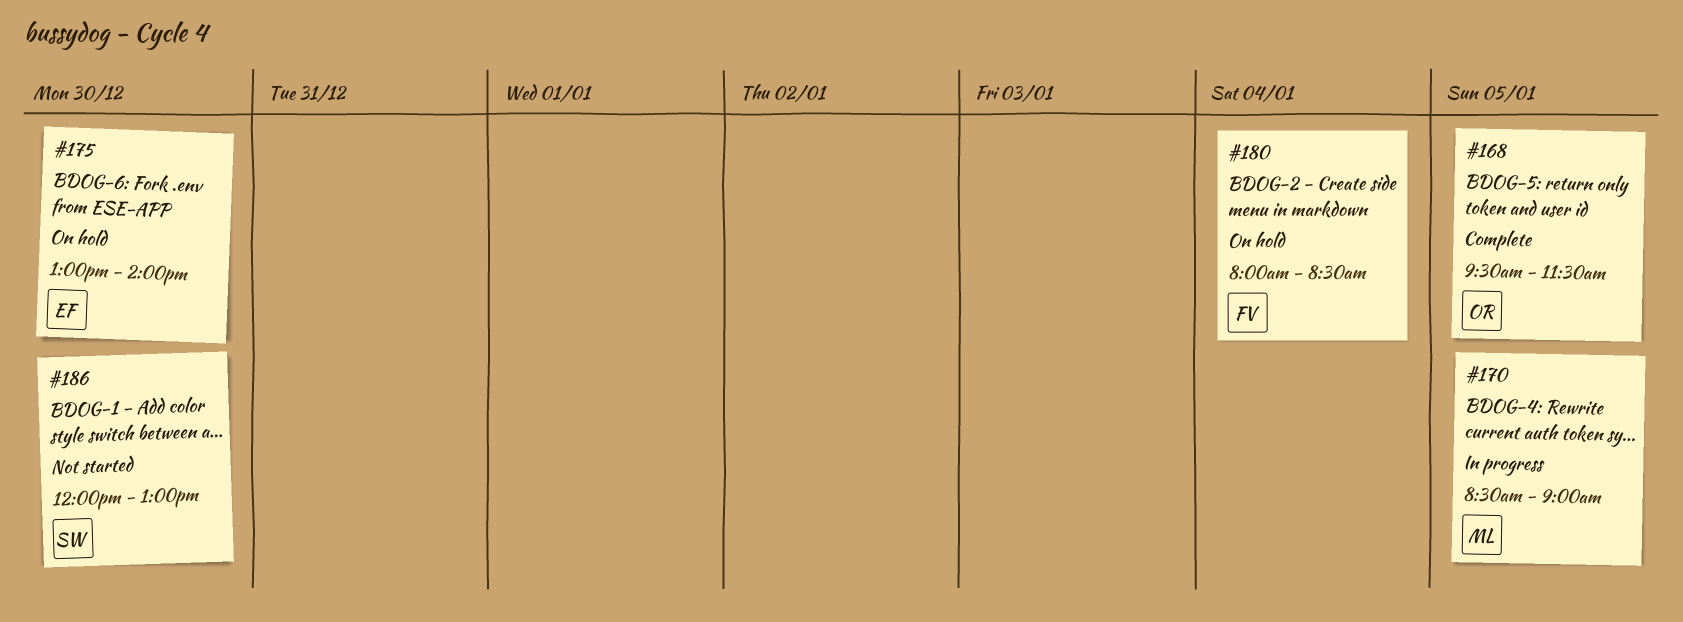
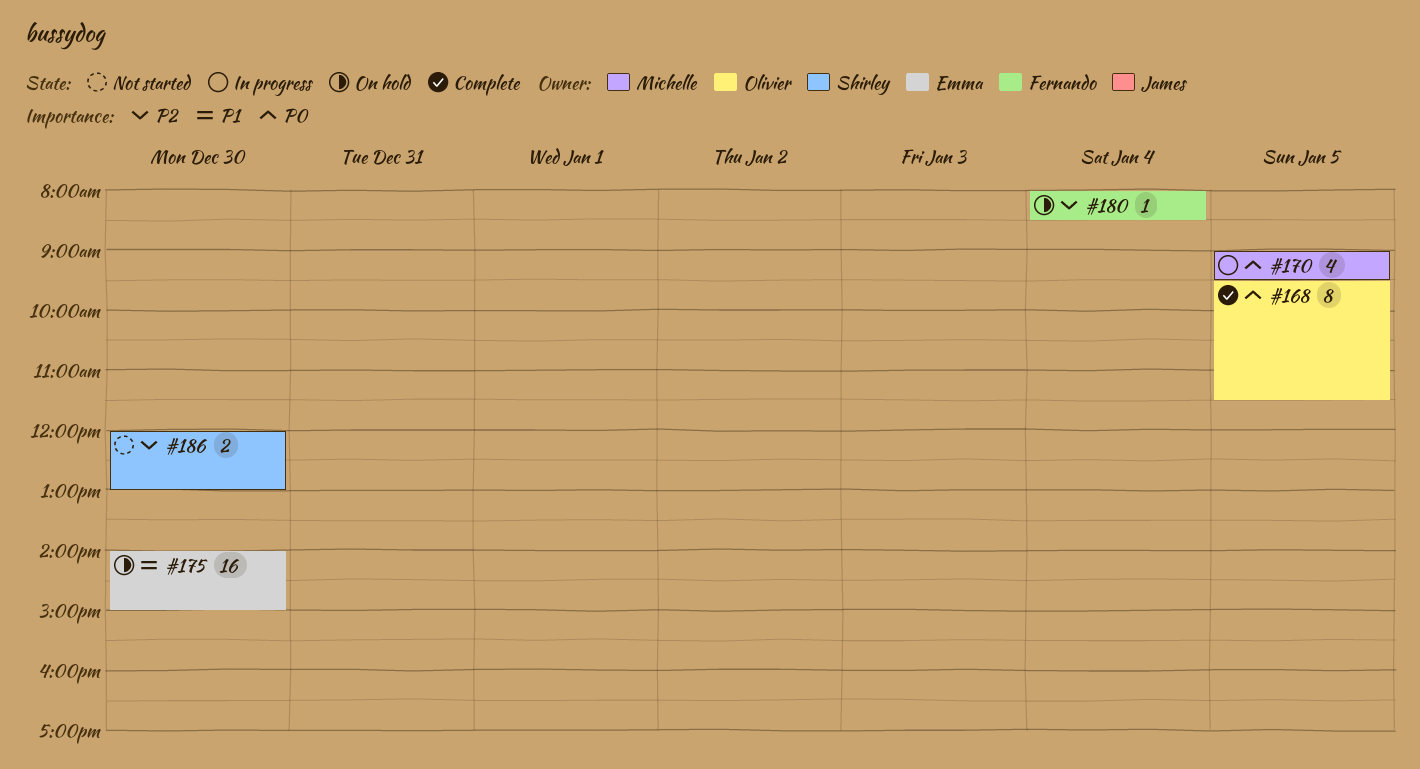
#170, begins: 08:30 -> 09:00
#170, ends: 09:00 -> 09:30
#175, begins: 13:00 -> 14:00
#175, ends: 14:00 -> 15:00

